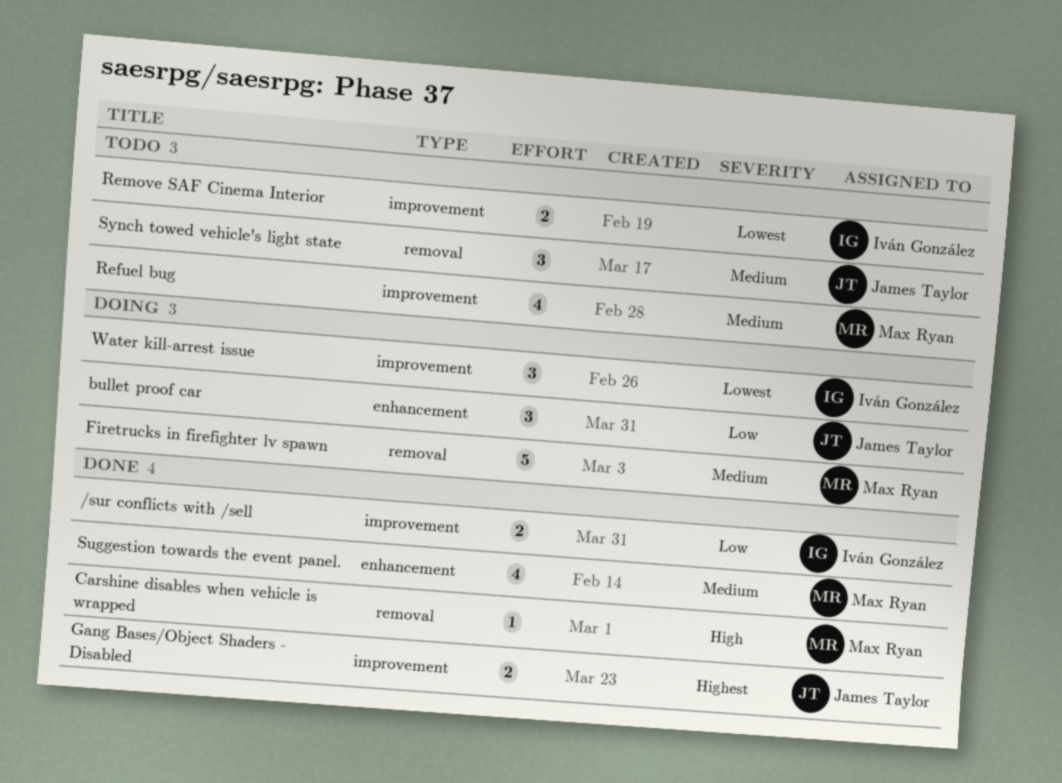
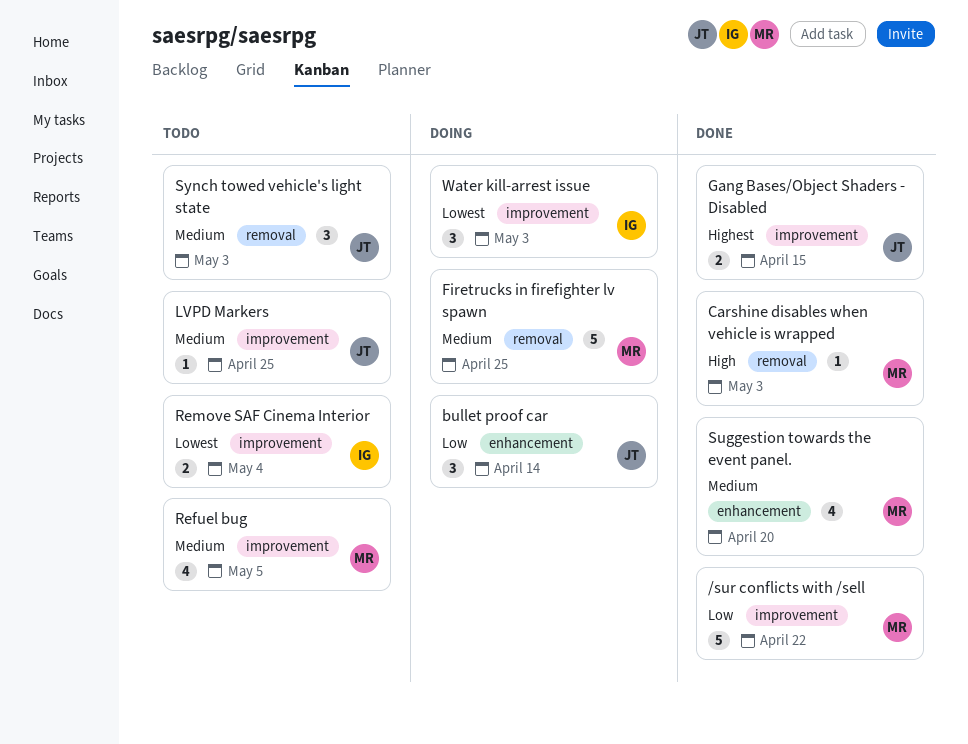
/sur conflicts with /sell, owner: Iván González -> Max Ryan
/sur conflicts with /sell, estimate: 2 -> 5
LVPD Markers: none -> present

